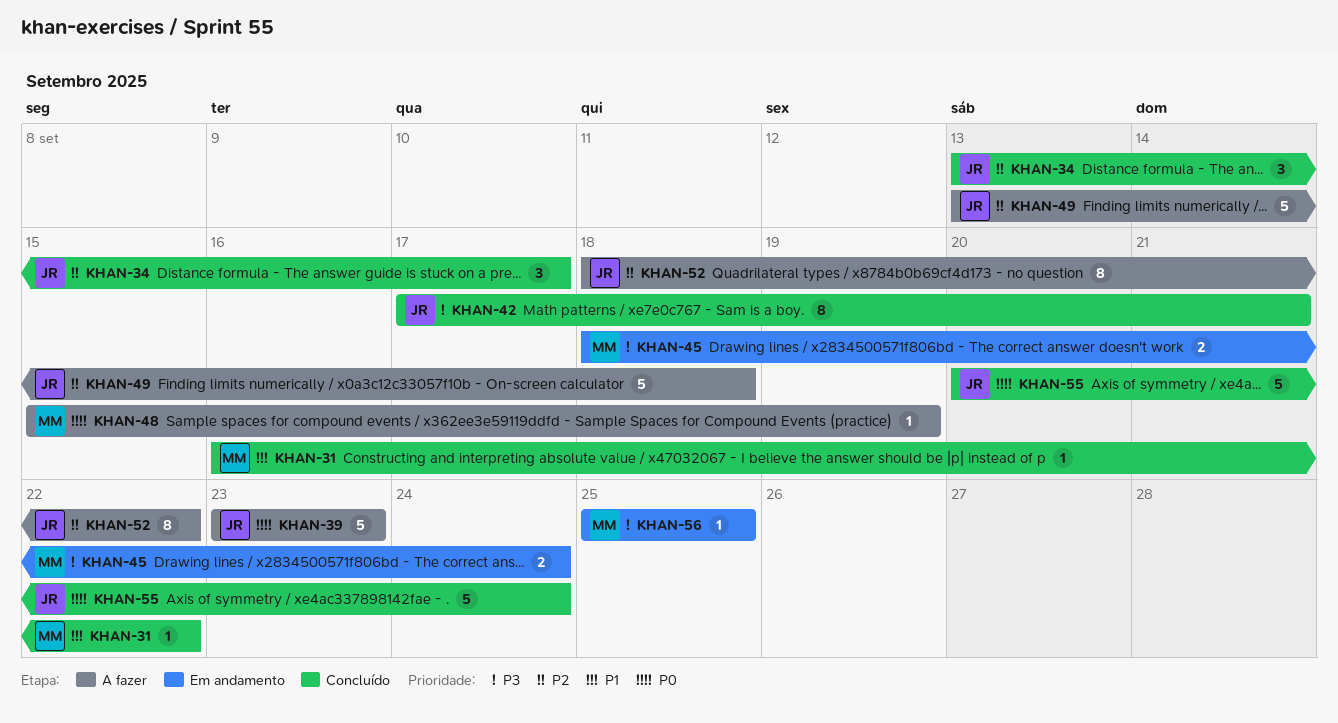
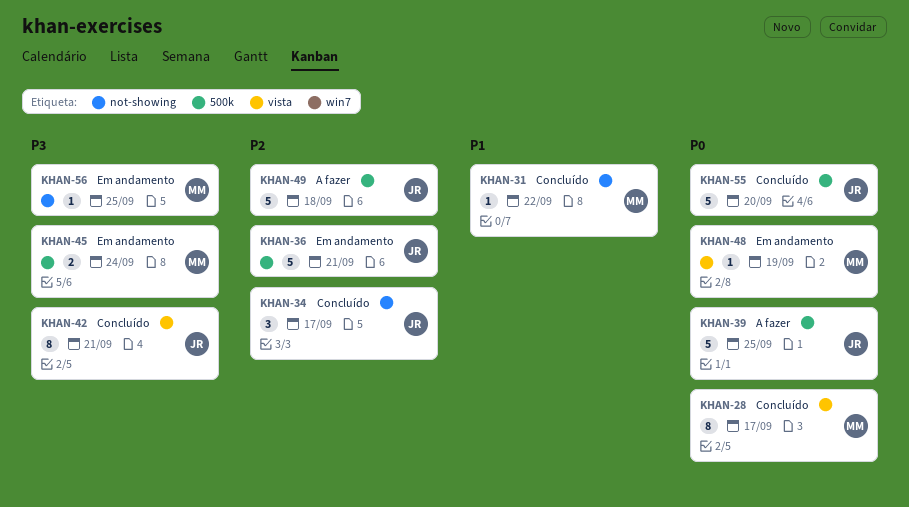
KHAN-28: none -> present
KHAN-36: none -> present
KHAN-39, due: Sep 23 -> Sep 25
KHAN-48, status: A fazer -> Em andamento
KHAN-52: present -> none
KHAN-55, due: Sep 24 -> Sep 20

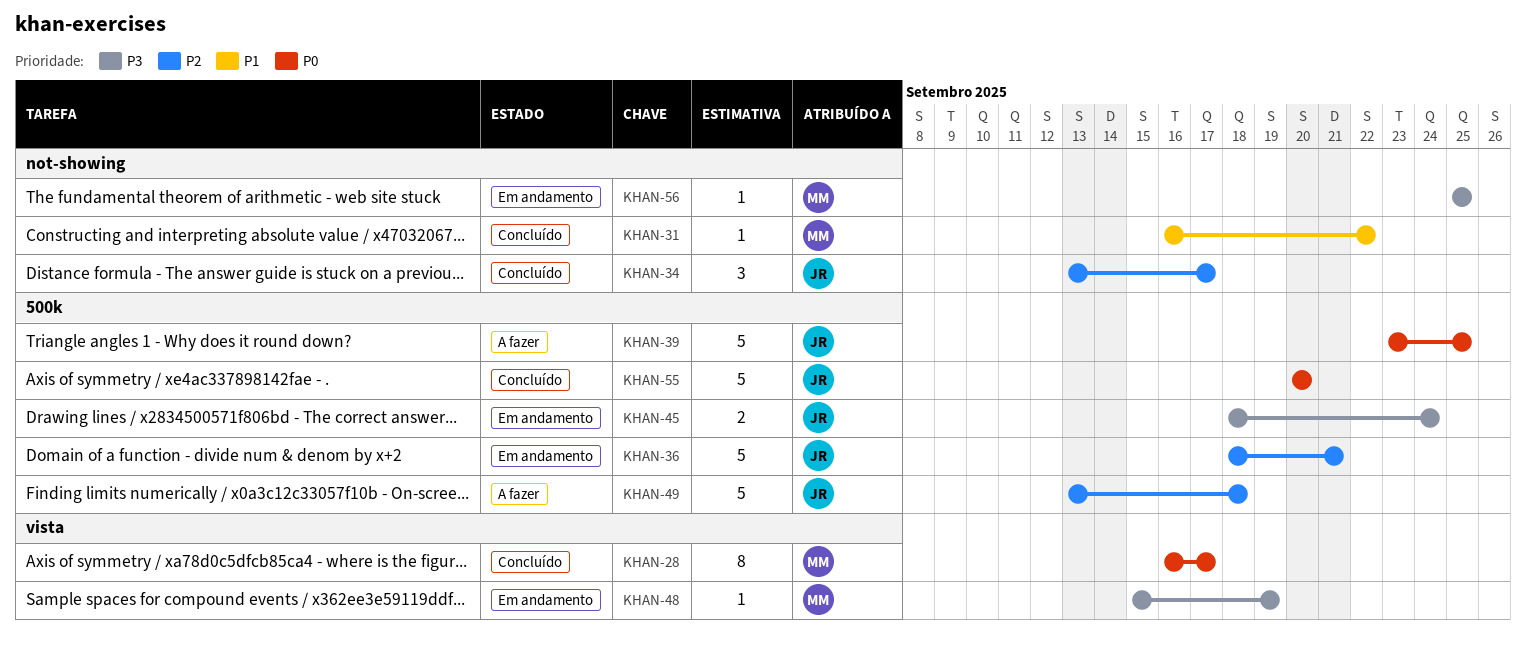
KHAN-42: present -> none
KHAN-45, owner: MM -> JR
KHAN-48, priority: P0 -> P3

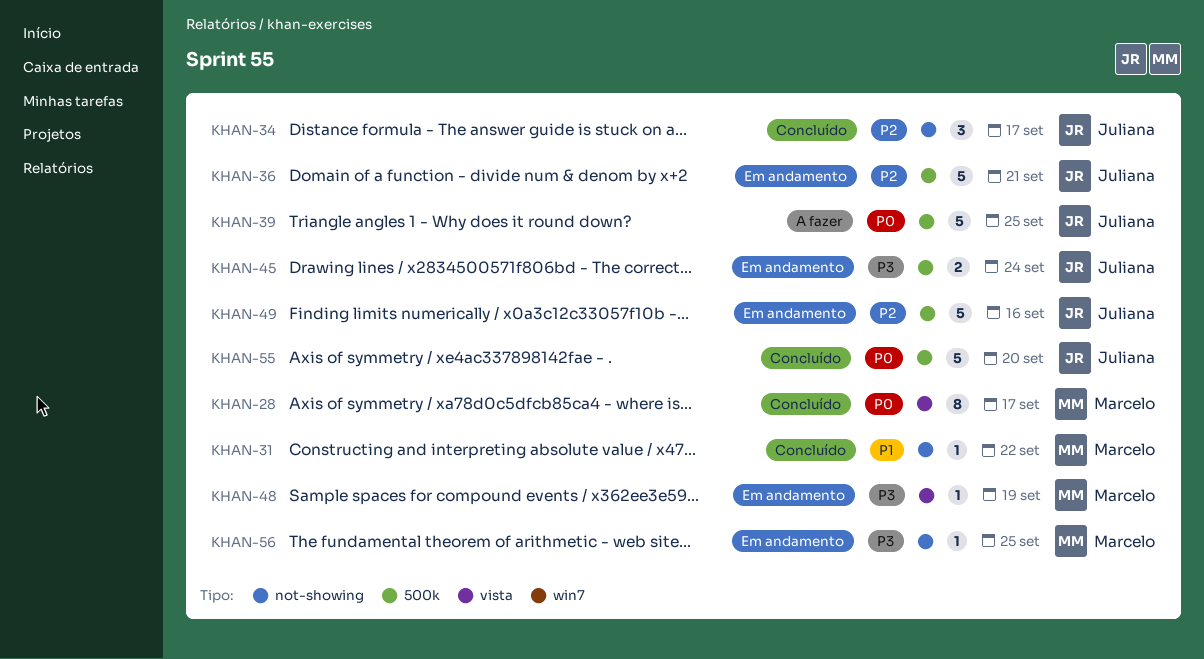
KHAN-49, status: A fazer -> Em andamento
KHAN-49, due: Sep 18 -> Sep 16

